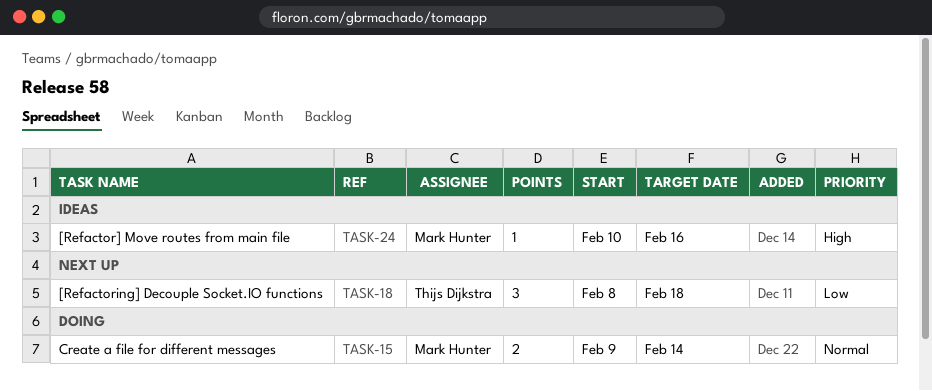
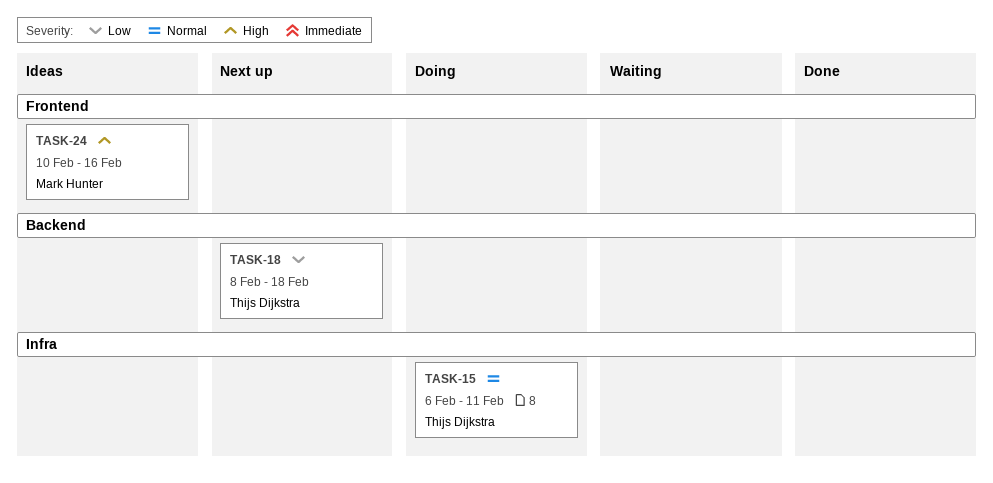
TASK-15, owner: Mark Hunter -> Thijs Dijkstra
TASK-15, start: Feb 9 -> Feb 6
TASK-15, due: Feb 14 -> Feb 11

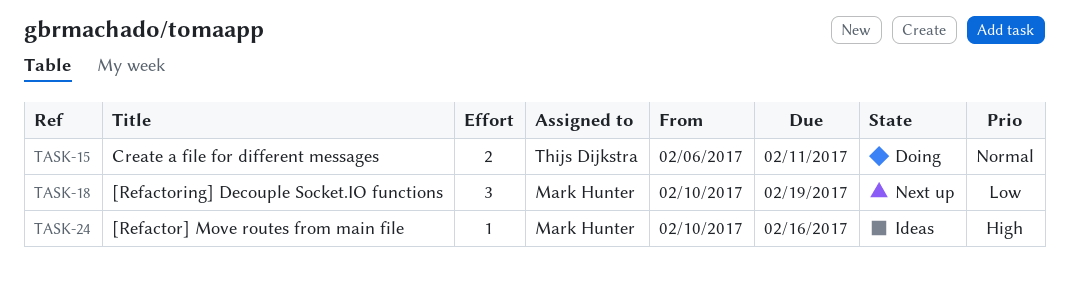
TASK-18, owner: Thijs Dijkstra -> Mark Hunter
TASK-18, start: Feb 8 -> Feb 10
TASK-18, due: Feb 18 -> Feb 19

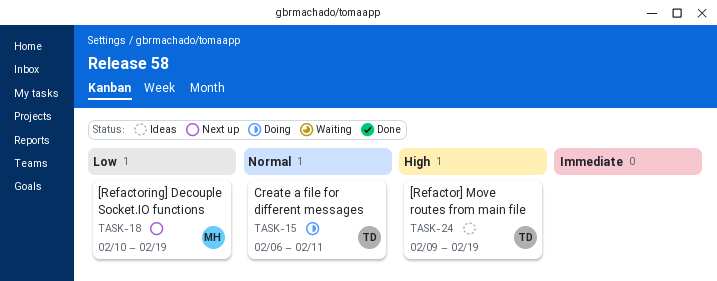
TASK-24, owner: Mark Hunter -> Thijs Dijkstra
TASK-24, start: Feb 10 -> Feb 9
TASK-24, due: Feb 16 -> Feb 19

